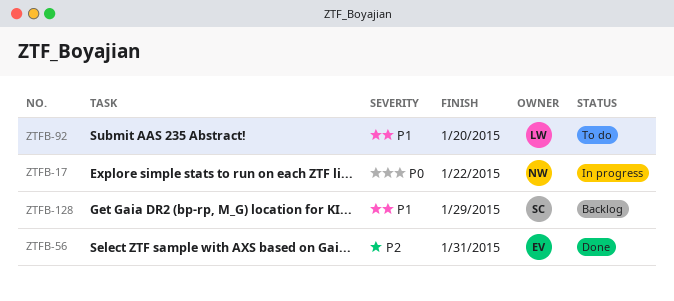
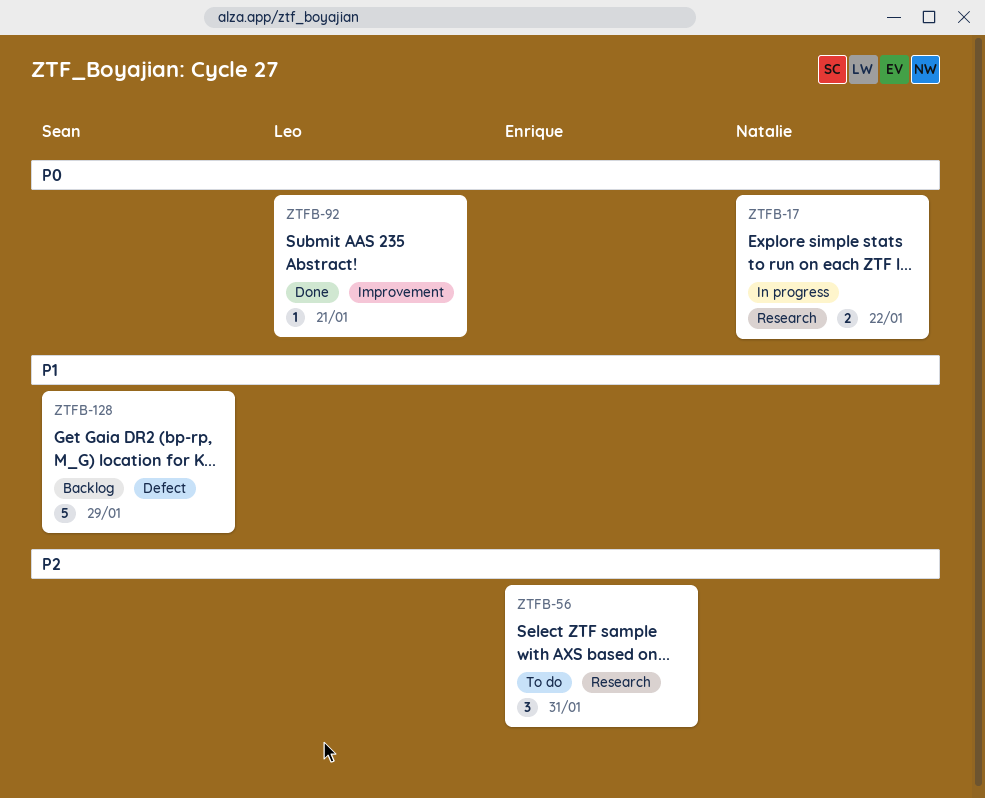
ZTFB-56, status: Done -> To do
ZTFB-92, status: To do -> Done
ZTFB-92, priority: P1 -> P0
ZTFB-92, due: Jan 20 -> Jan 21

